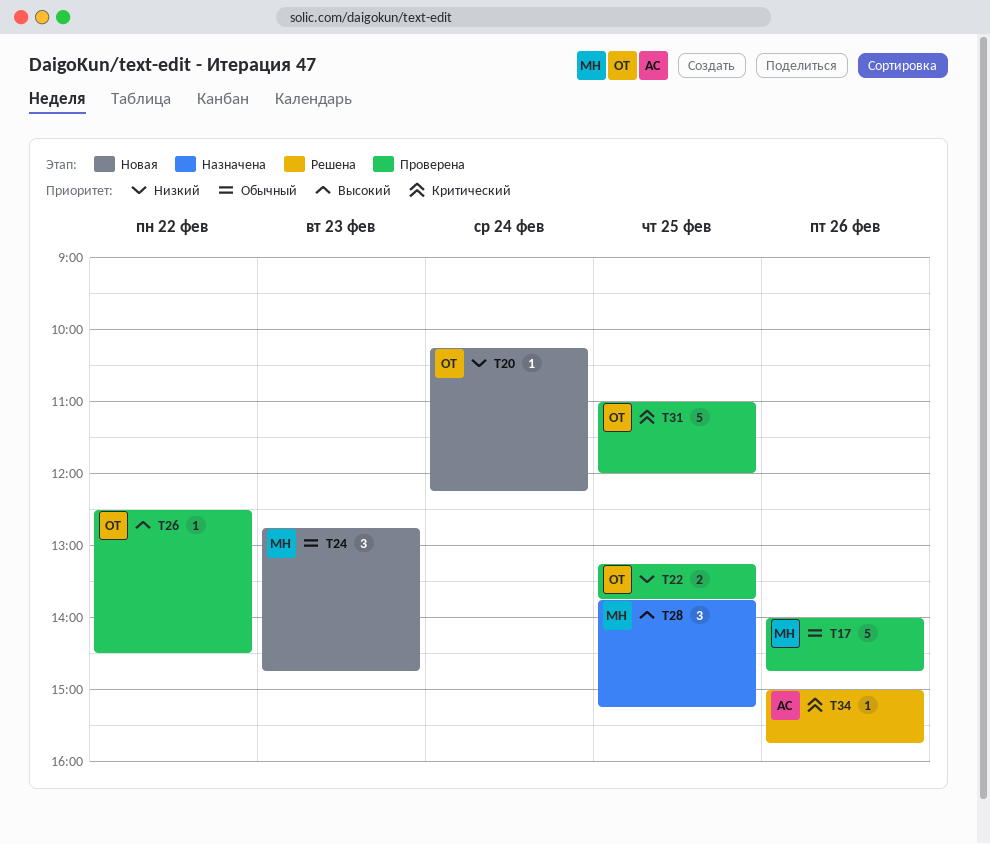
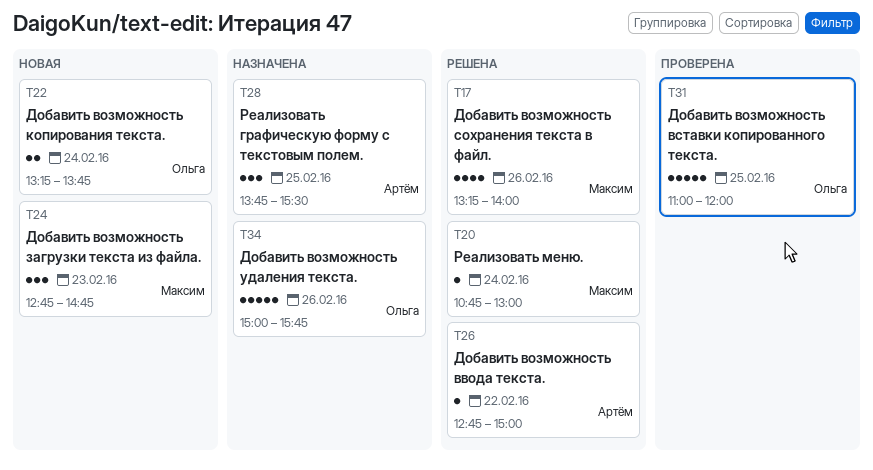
T17, status: Проверена -> Решена
T17, estimate: 5 -> 4
T17, begins: 14:00 -> 13:15
T17, ends: 14:45 -> 14:00
T20, status: Новая -> Решена
T20, owner: Ольга -> Максим
T20, begins: 10:15 -> 10:45
T20, ends: 12:15 -> 13:00
T22, status: Проверена -> Новая
T22, day: Feb 25 -> Feb 24
T26, status: Проверена -> Решена
T26, owner: Ольга -> Артём
T26, begins: 12:30 -> 12:45
T26, ends: 14:30 -> 15:00
T28, owner: Максим -> Артём
T28, ends: 15:15 -> 15:30
T34, status: Решена -> Назначена
T34, owner: Артём -> Ольга
T34, estimate: 1 -> 5

